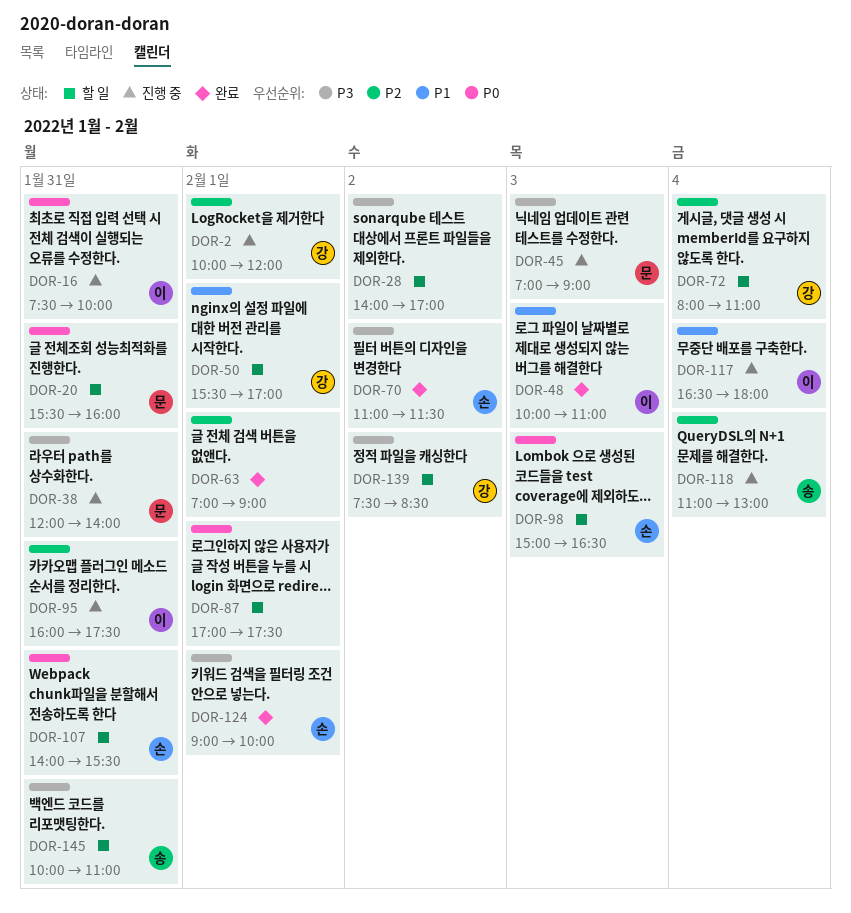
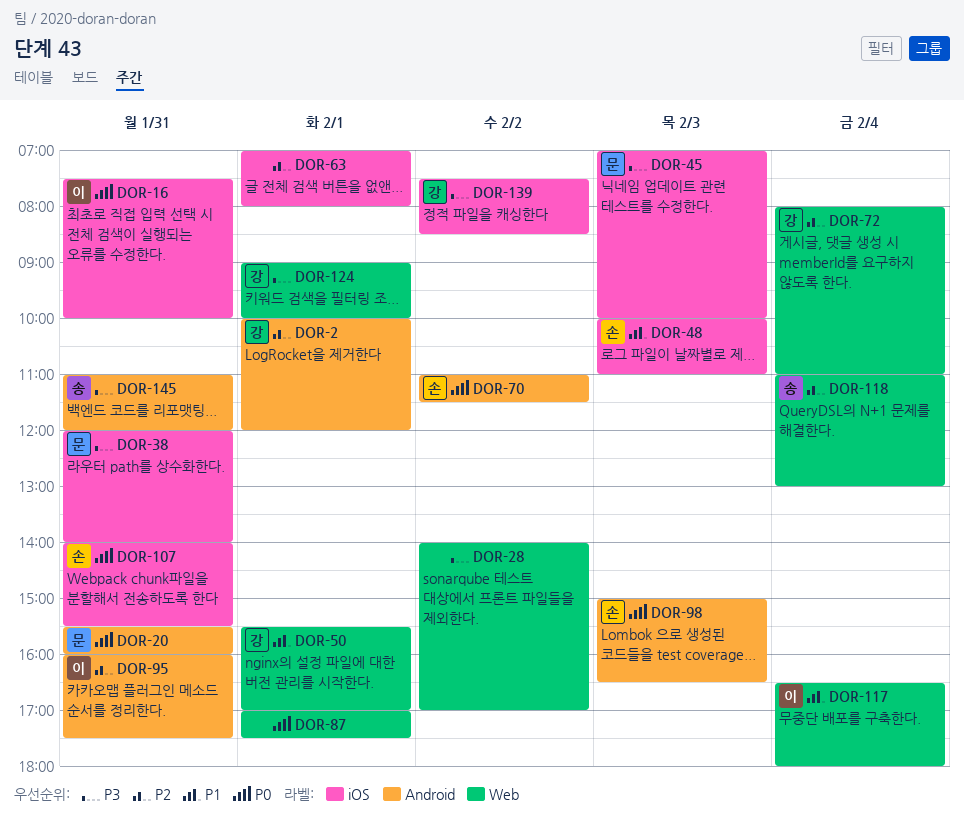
DOR-45, ends: 09:00 -> 10:00
DOR-48, owner: 이 -> 손
DOR-63, ends: 09:00 -> 08:00
DOR-70, priority: P3 -> P0
DOR-124, owner: 손 -> 강
DOR-145, begins: 10:00 -> 11:00
DOR-145, ends: 11:00 -> 12:00

